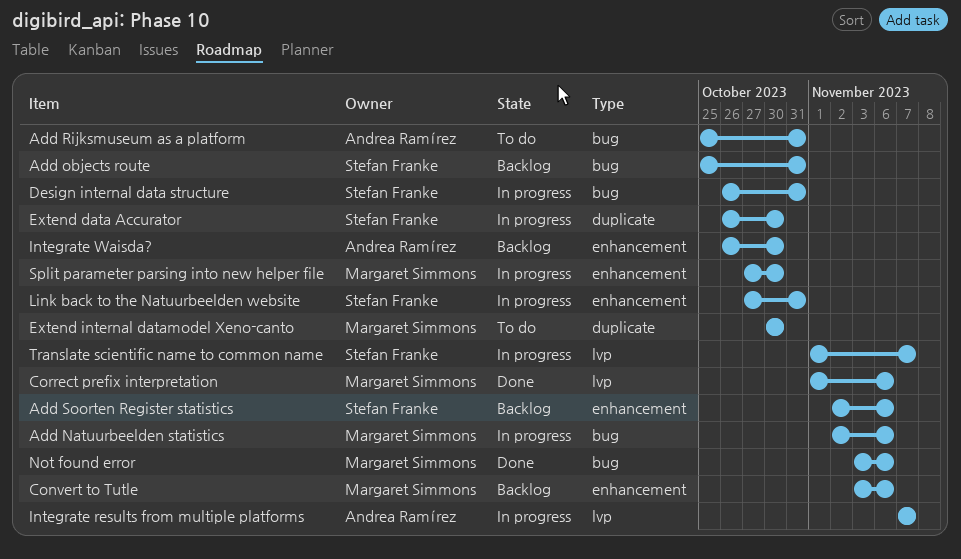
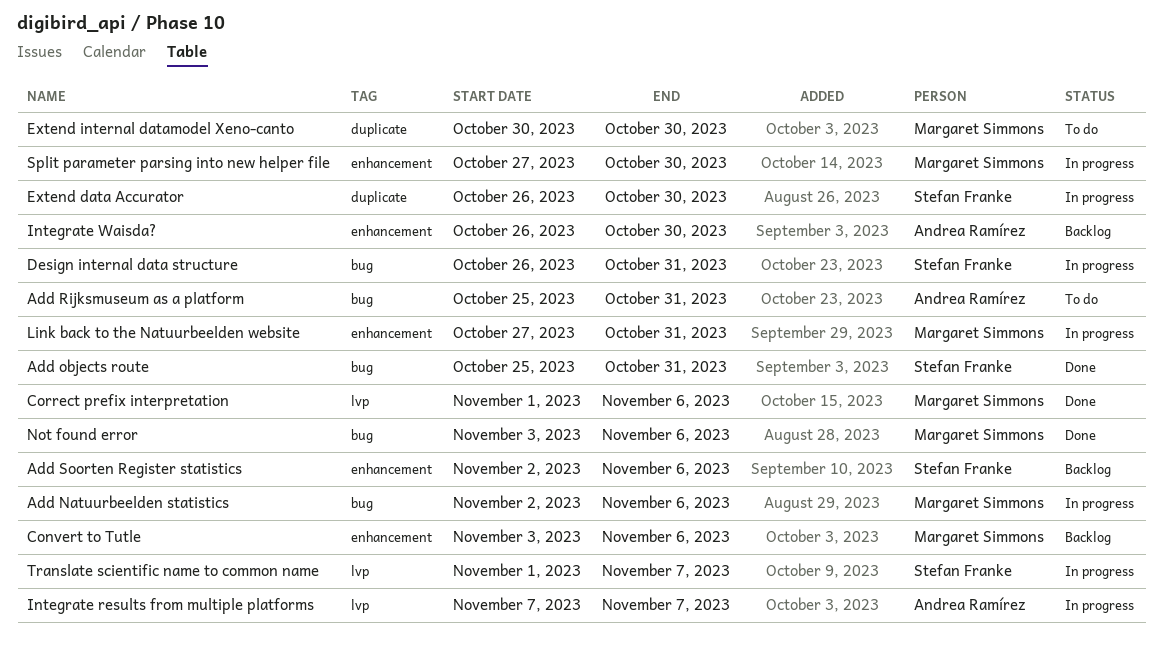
Add objects route, status: Backlog -> Done
Link back to the Natuurbeelden website, owner: Stefan Franke -> Margaret Simmons

